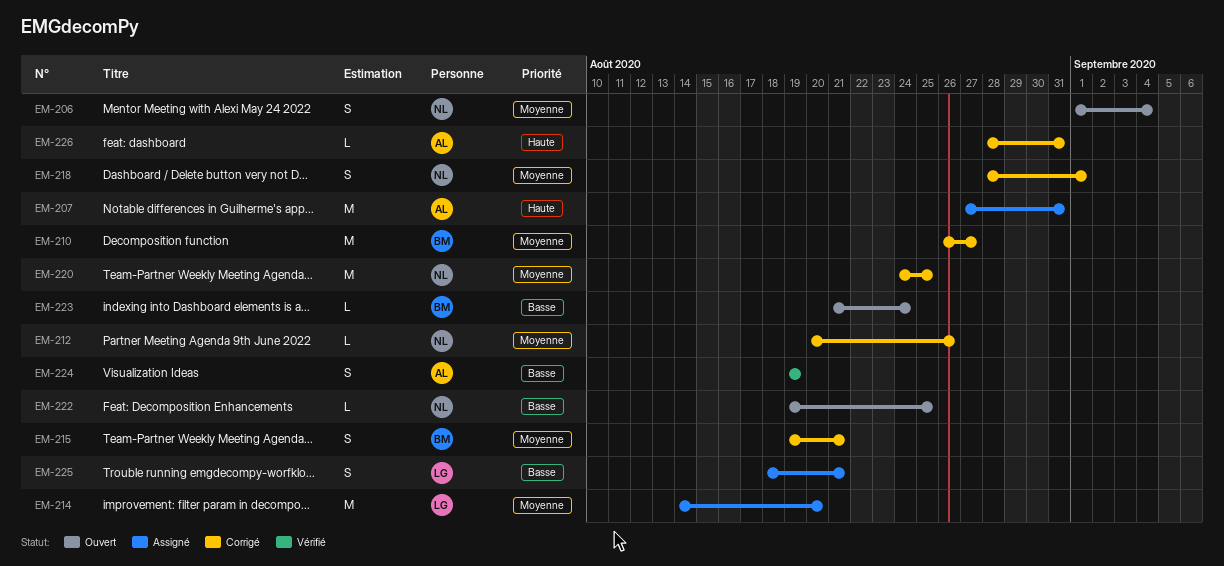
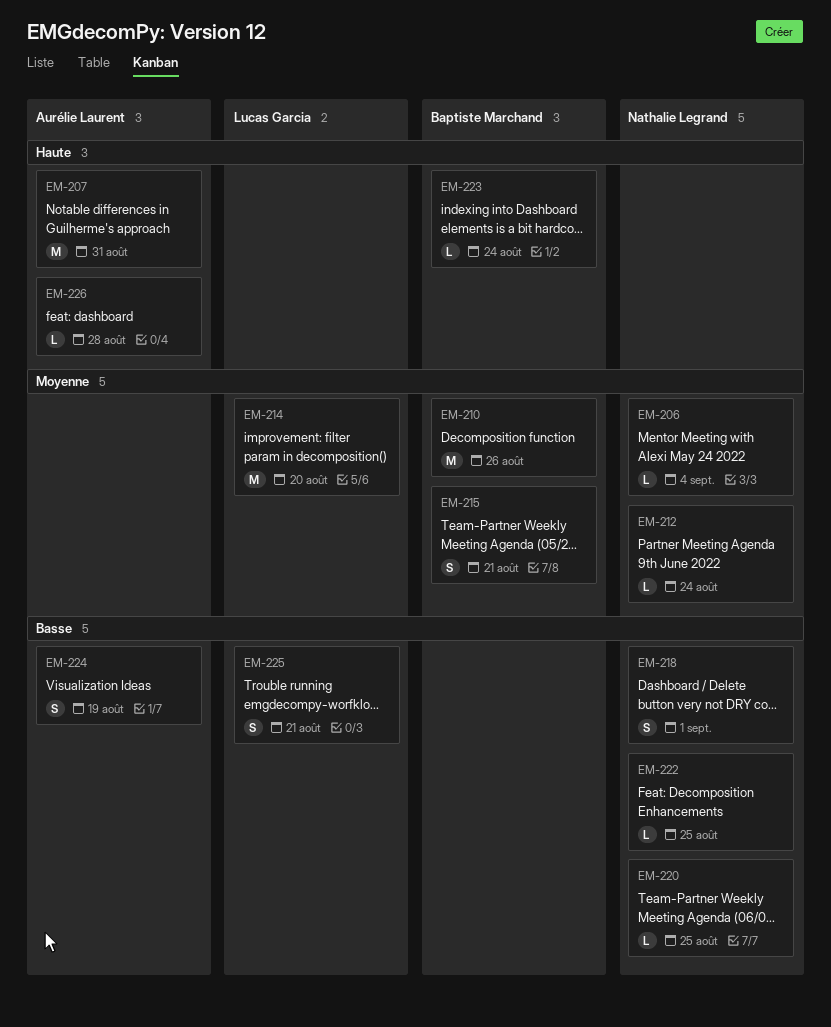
EM-206, estimate: S -> L
EM-210, due: Aug 27 -> Aug 26
EM-212, due: Aug 26 -> Aug 24
EM-218, priority: Moyenne -> Basse
EM-220, priority: Moyenne -> Basse
EM-220, estimate: M -> L
EM-223, priority: Basse -> Haute
EM-226, due: Aug 31 -> Aug 28

